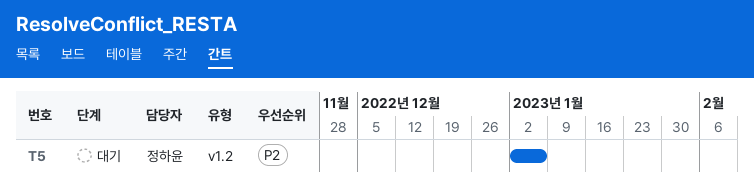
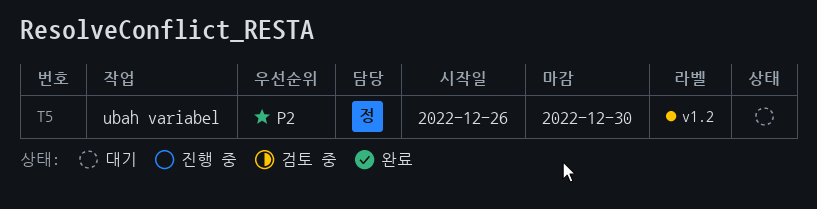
T5, start: Jan 2 -> Dec 26
T5, due: Jan 6 -> Dec 30

